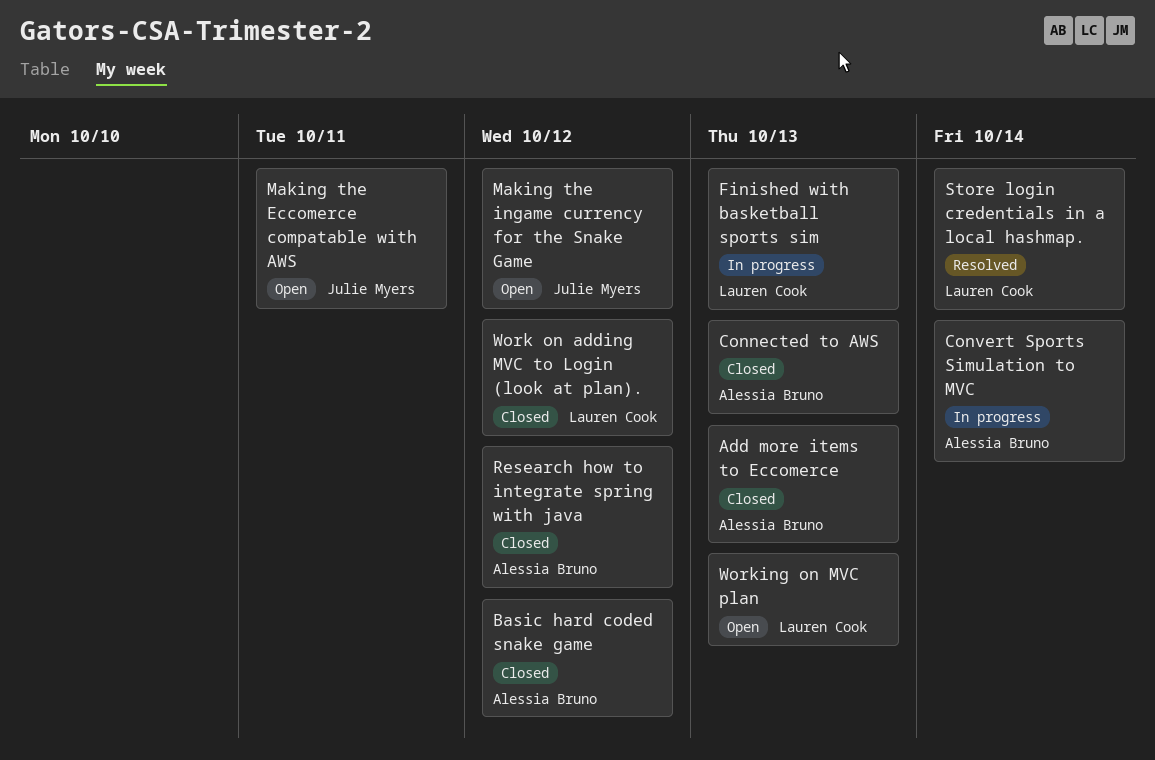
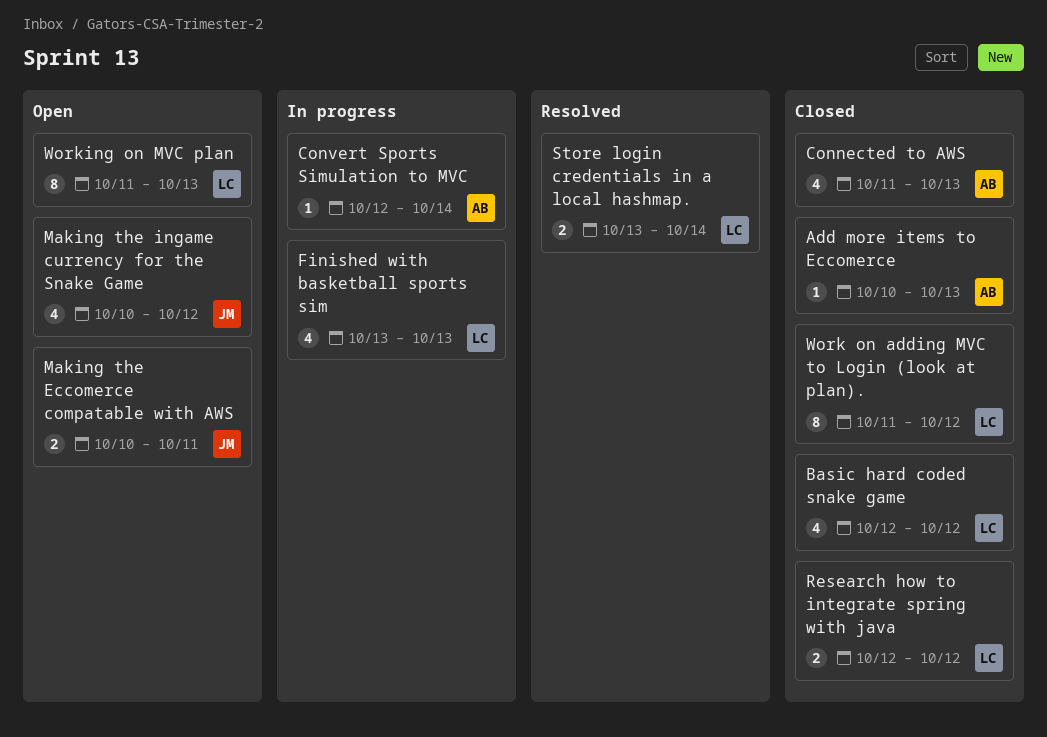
Basic hard coded snake game, owner: Alessia Bruno -> Lauren Cook
Research how to integrate spring with java, owner: Alessia Bruno -> Lauren Cook

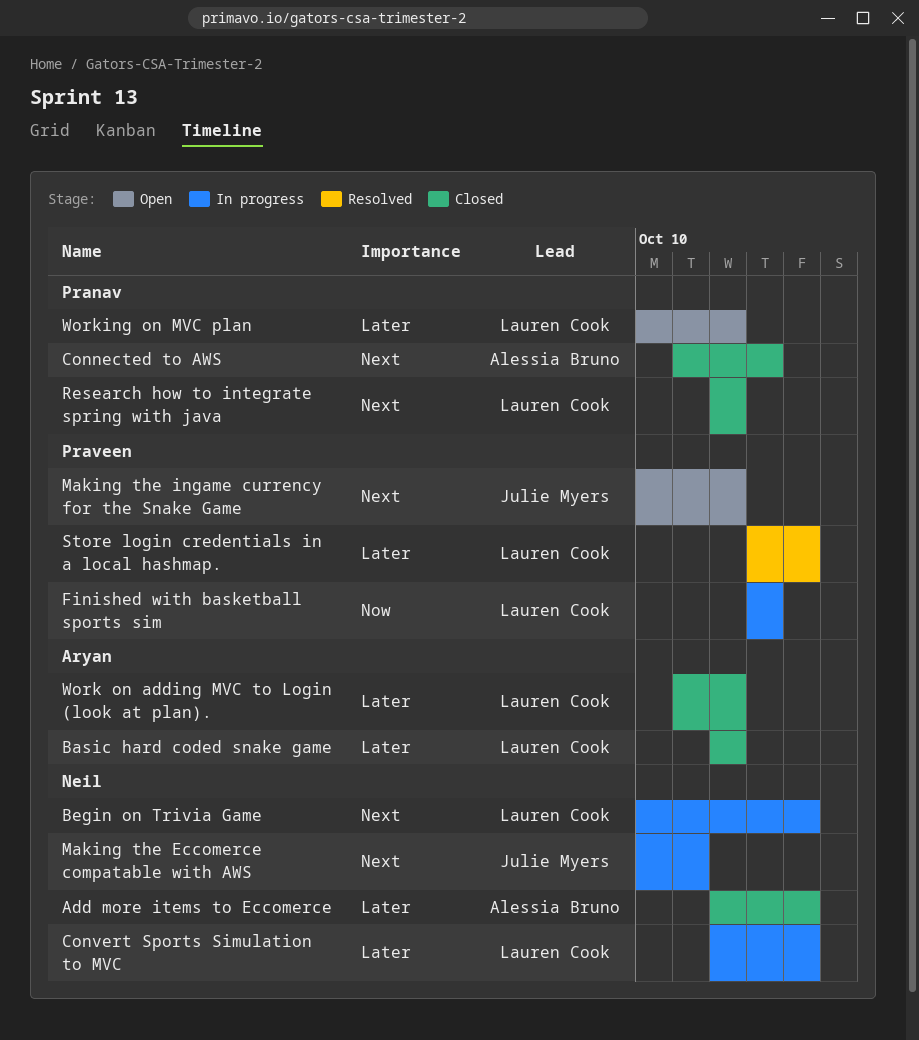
Add more items to Eccomerce, start: Oct 10 -> Oct 12
Add more items to Eccomerce, due: Oct 13 -> Oct 14
Begin on Trivia Game: none -> present
Convert Sports Simulation to MVC, owner: Alessia Bruno -> Lauren Cook
Making the Eccomerce compatable with AWS, status: Open -> In progress
Working on MVC plan, start: Oct 11 -> Oct 10
Working on MVC plan, due: Oct 13 -> Oct 12

